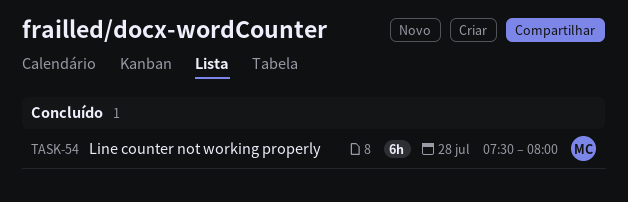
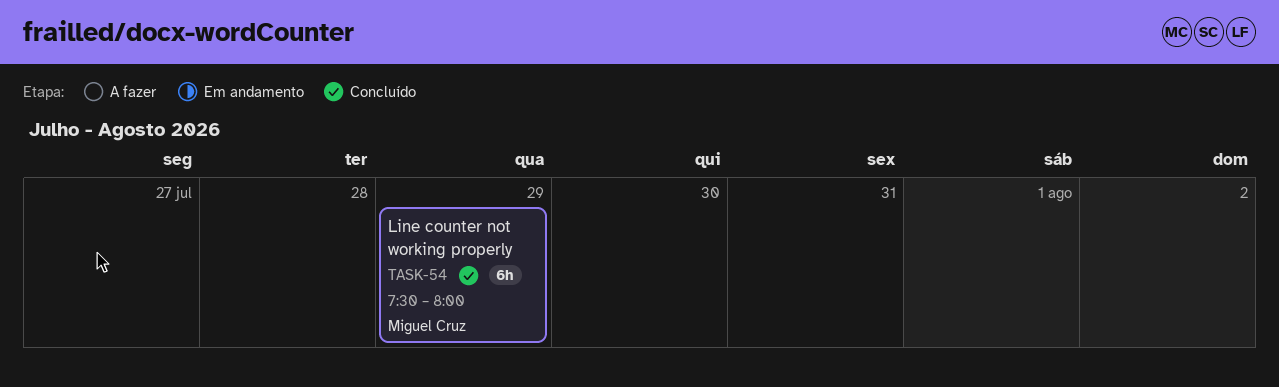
TASK-54, day: Jul 28 -> Jul 29

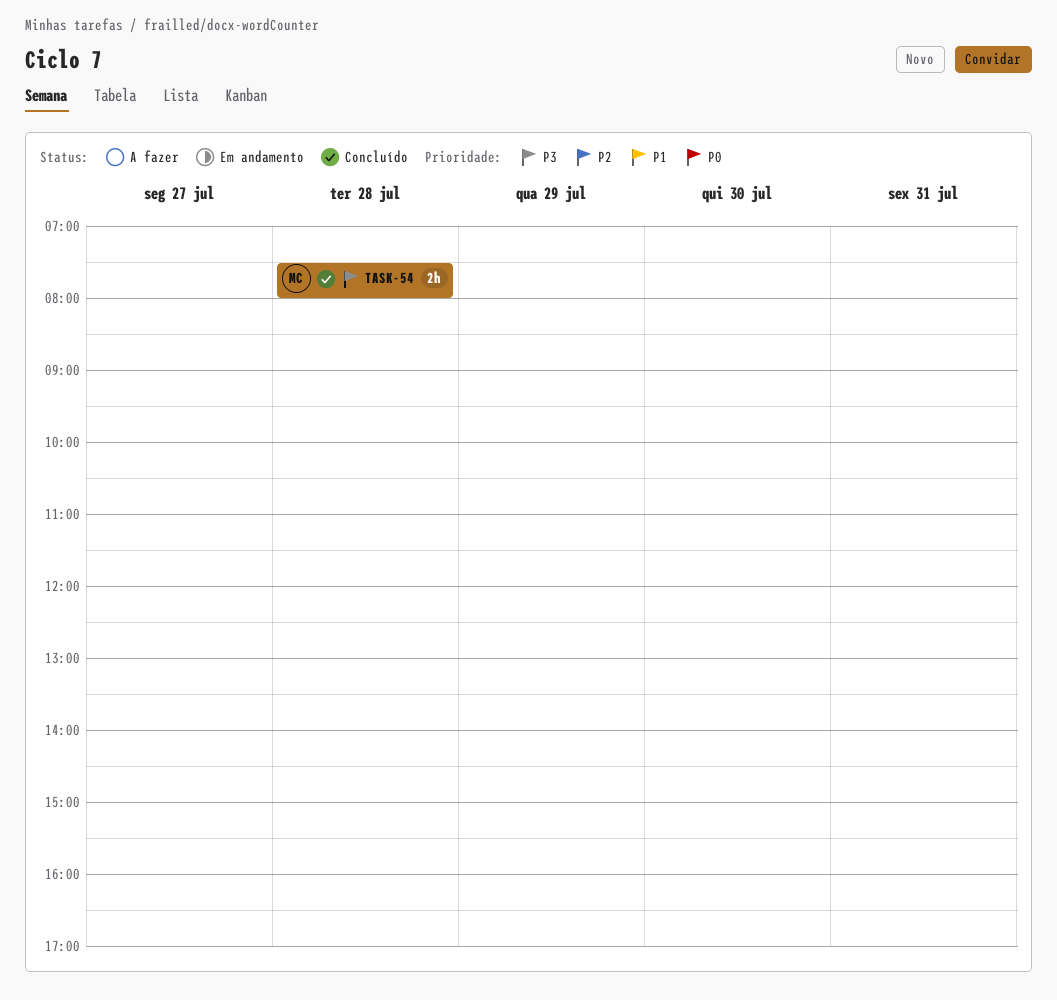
TASK-54, estimate: 6h -> 2h
TASK-54, day: Jul 29 -> Jul 28

